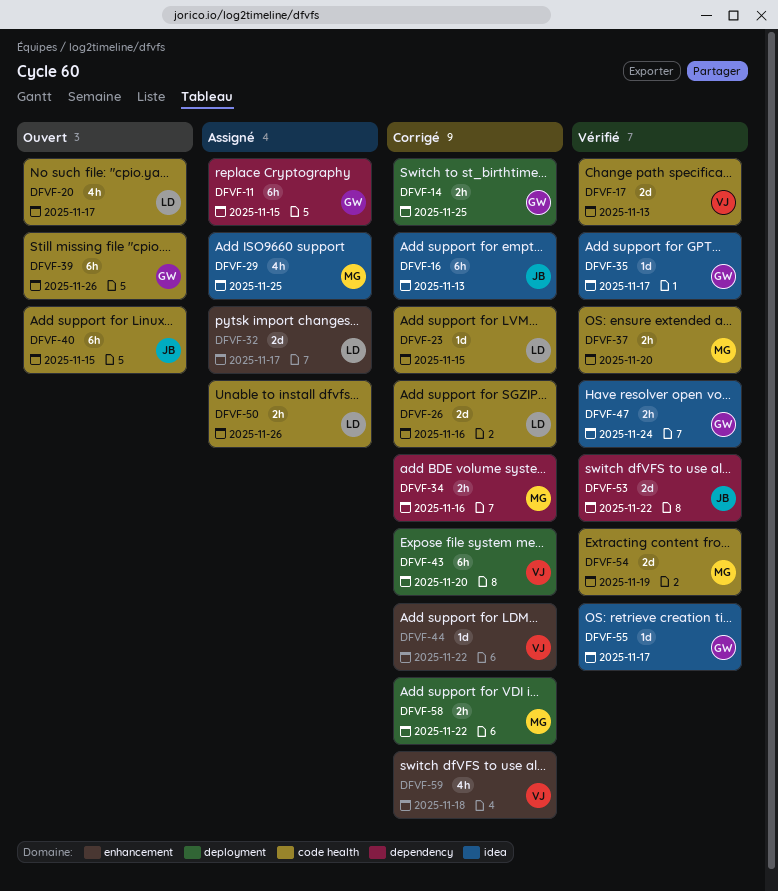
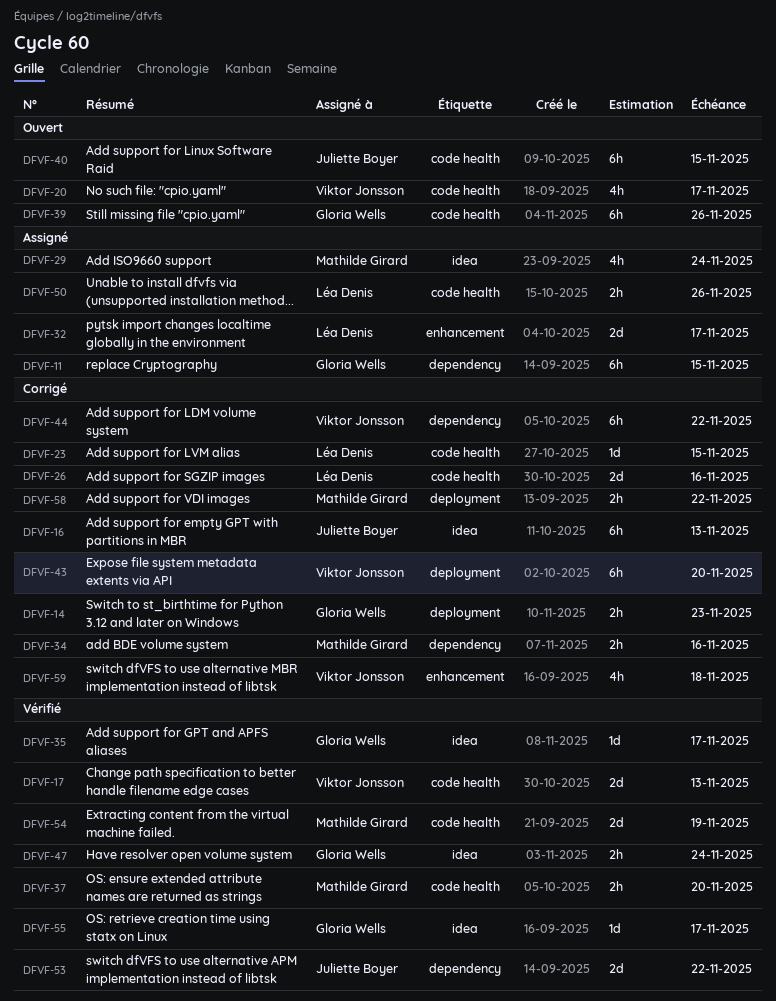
DFVF-14, due: Nov 25 -> Nov 23
DFVF-20, owner: Léa Denis -> Viktor Jonsson
DFVF-29, due: Nov 25 -> Nov 24
DFVF-44, label: enhancement -> dependency
DFVF-44, estimate: 1d -> 6h

